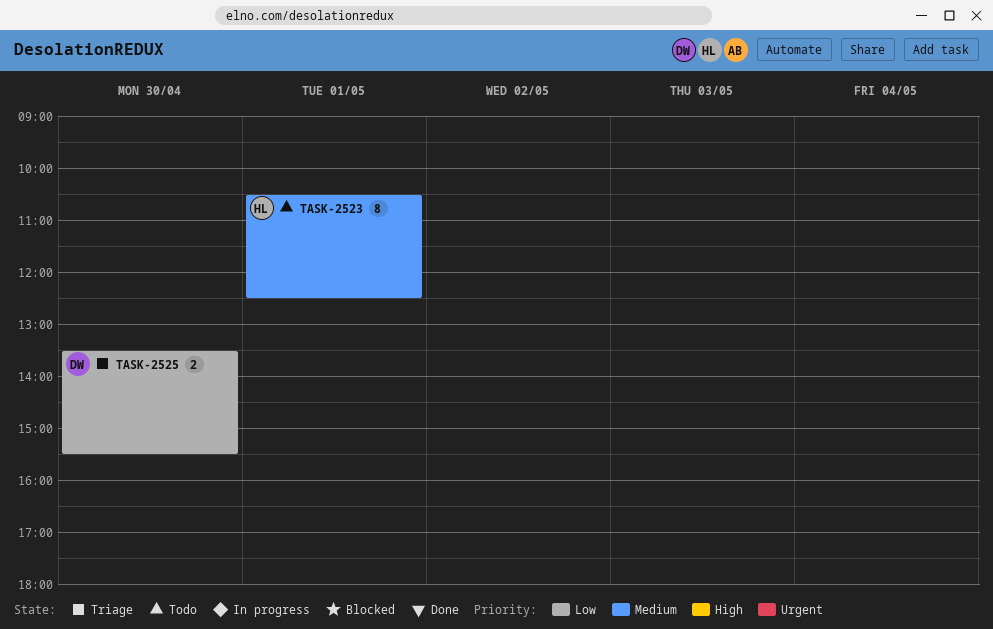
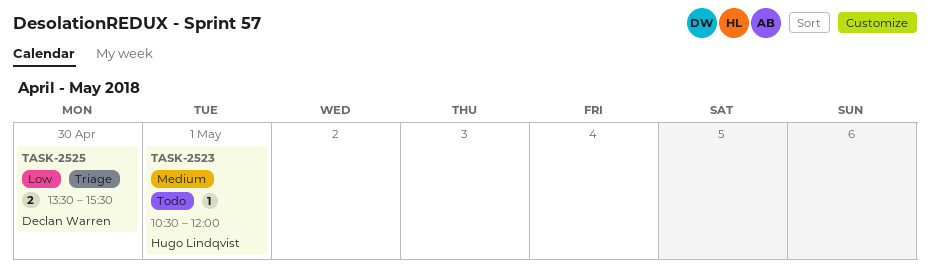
TASK-2523, estimate: 8 -> 1
TASK-2523, ends: 12:30 -> 12:00

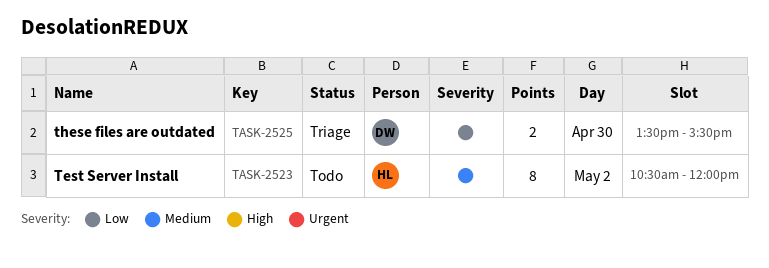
TASK-2523, estimate: 1 -> 8
TASK-2523, day: May 1 -> May 2

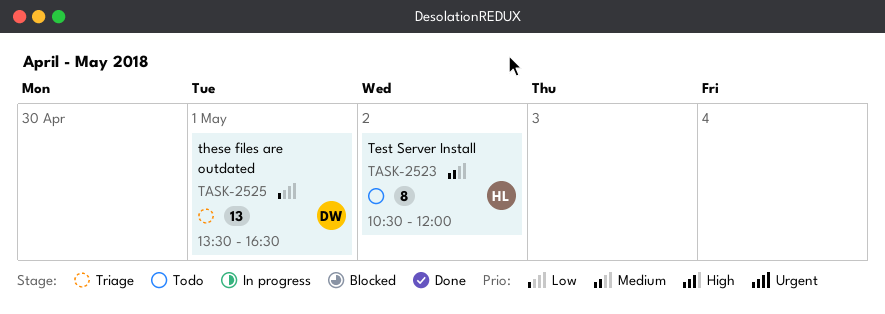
TASK-2525, estimate: 2 -> 13
TASK-2525, day: Apr 30 -> May 1
TASK-2525, ends: 15:30 -> 16:30

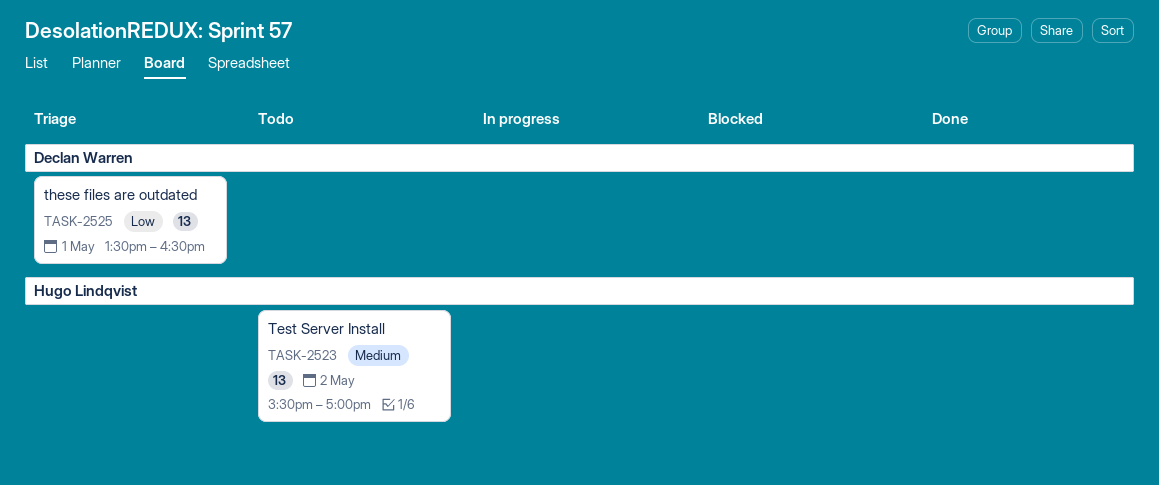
TASK-2523, estimate: 8 -> 13
TASK-2523, begins: 10:30 -> 15:30
TASK-2523, ends: 12:00 -> 17:00

